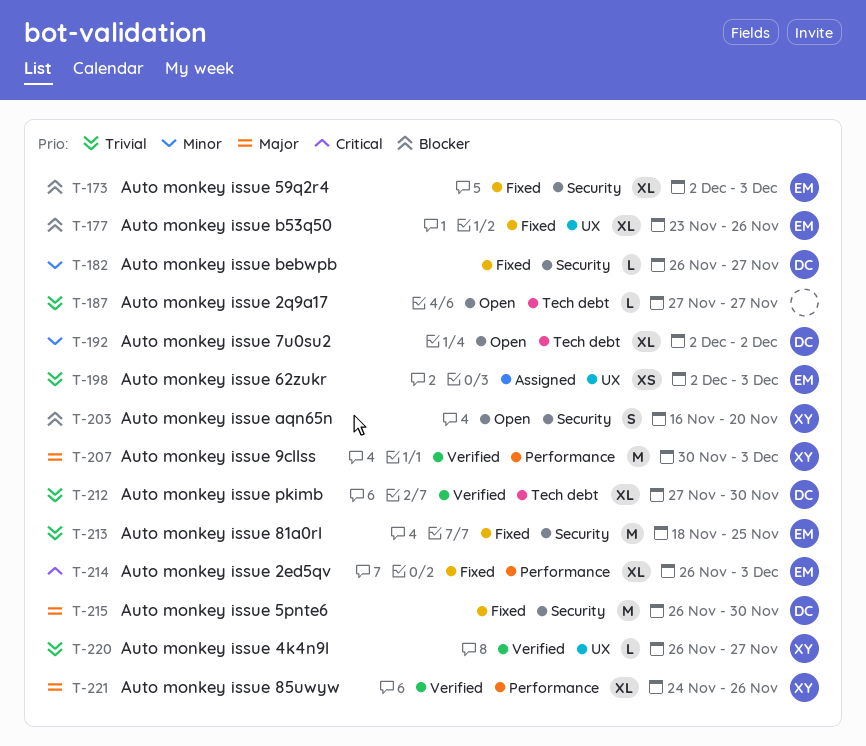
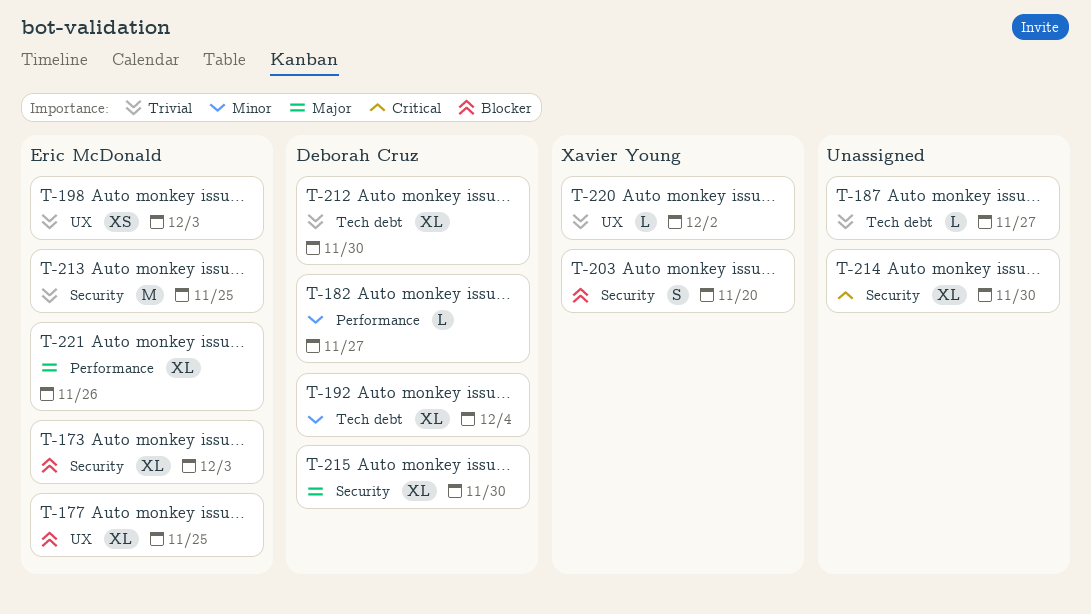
T-177, due: Nov 26 -> Nov 25
T-182, label: Security -> Performance
T-192, due: Dec 2 -> Dec 4
T-207: present -> none
T-214, owner: Eric McDonald -> none
T-214, label: Performance -> Security
T-214, due: Dec 3 -> Nov 30
T-215, estimate: M -> XL
T-220, due: Nov 27 -> Dec 2
T-221, owner: Xavier Young -> Eric McDonald

